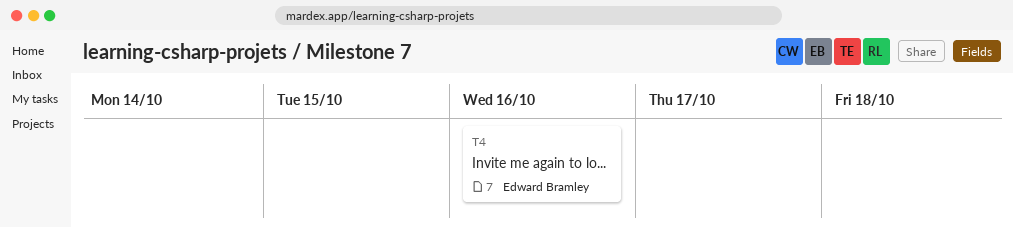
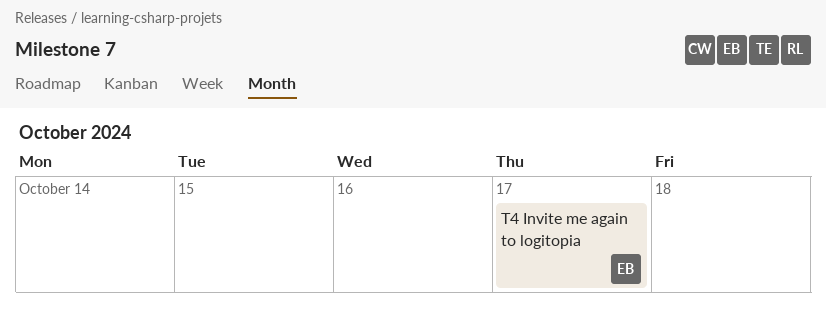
T4, due: Oct 16 -> Oct 17

